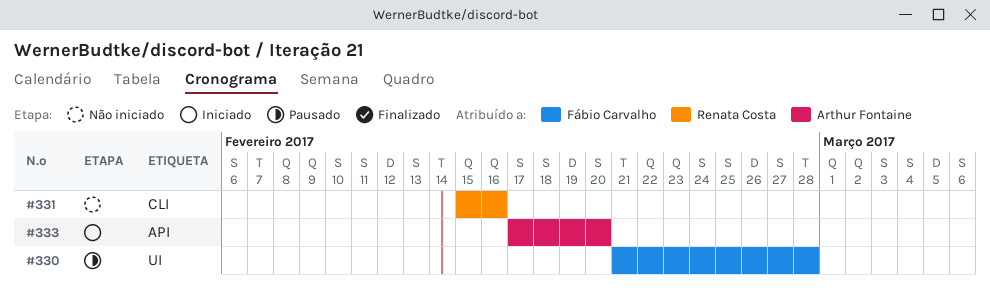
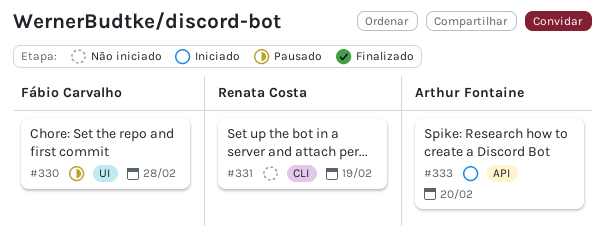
#331, due: Feb 16 -> Feb 19

